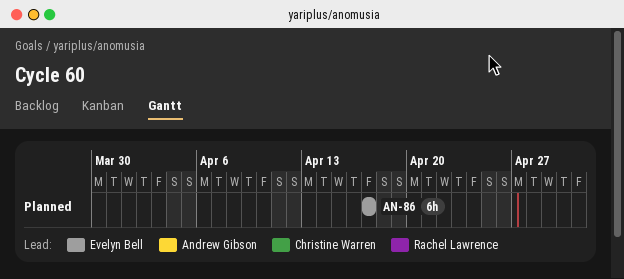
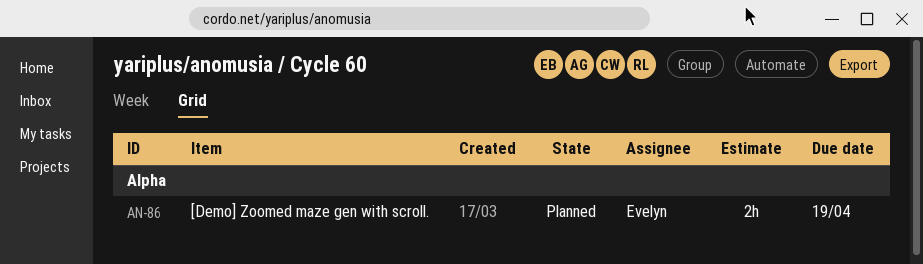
AN-86, estimate: 6h -> 2h
AN-86, due: Apr 17 -> Apr 19

